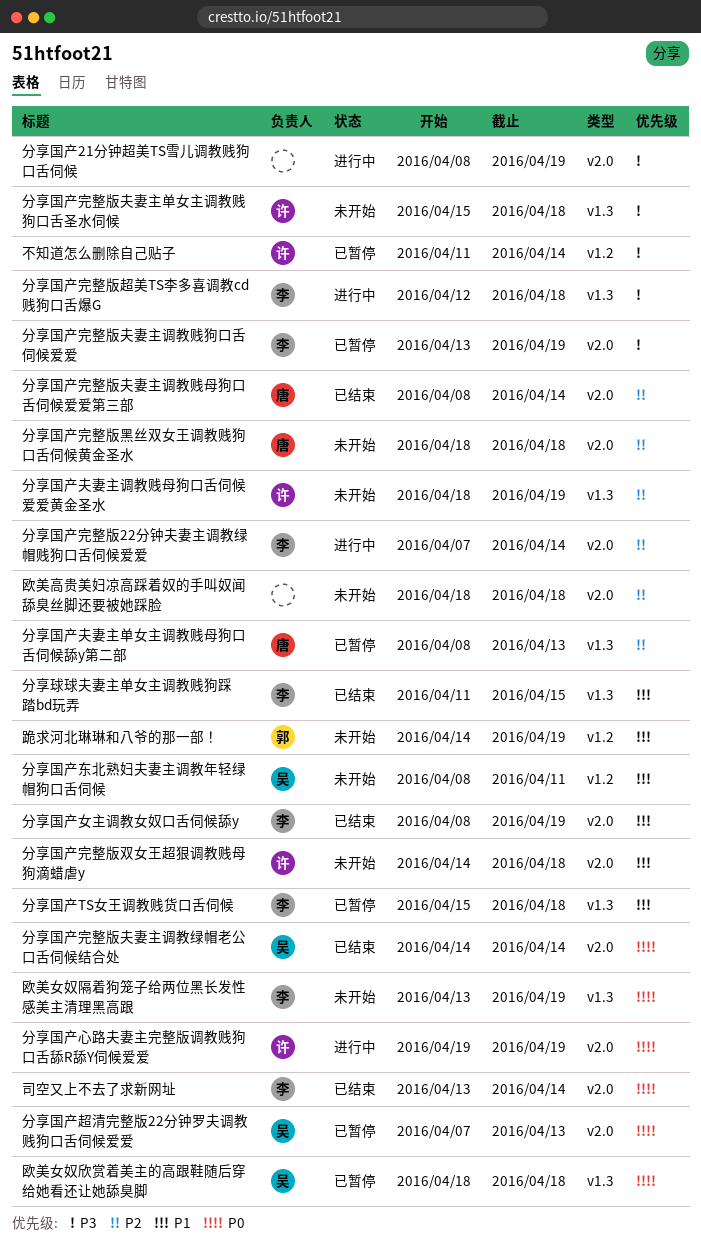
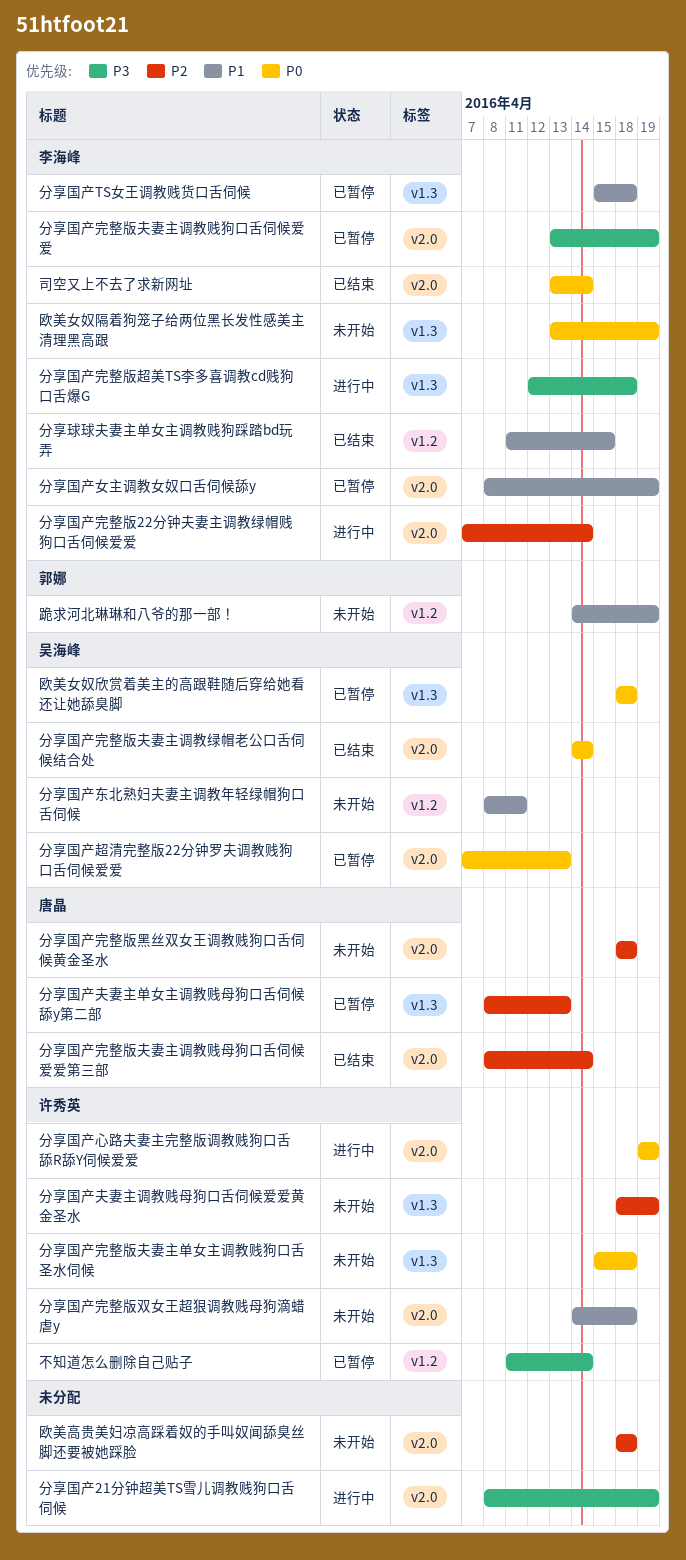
分享国产女主调教女奴口舌伺候舔y, status: 已结束 -> 已暂停
分享国产完整版夫妻主单女主调教贱狗口舌圣水伺候, priority: P3 -> P0
分享球球夫妻主单女主调教贱狗踩踏bd玩弄, label: v1.3 -> v1.2

